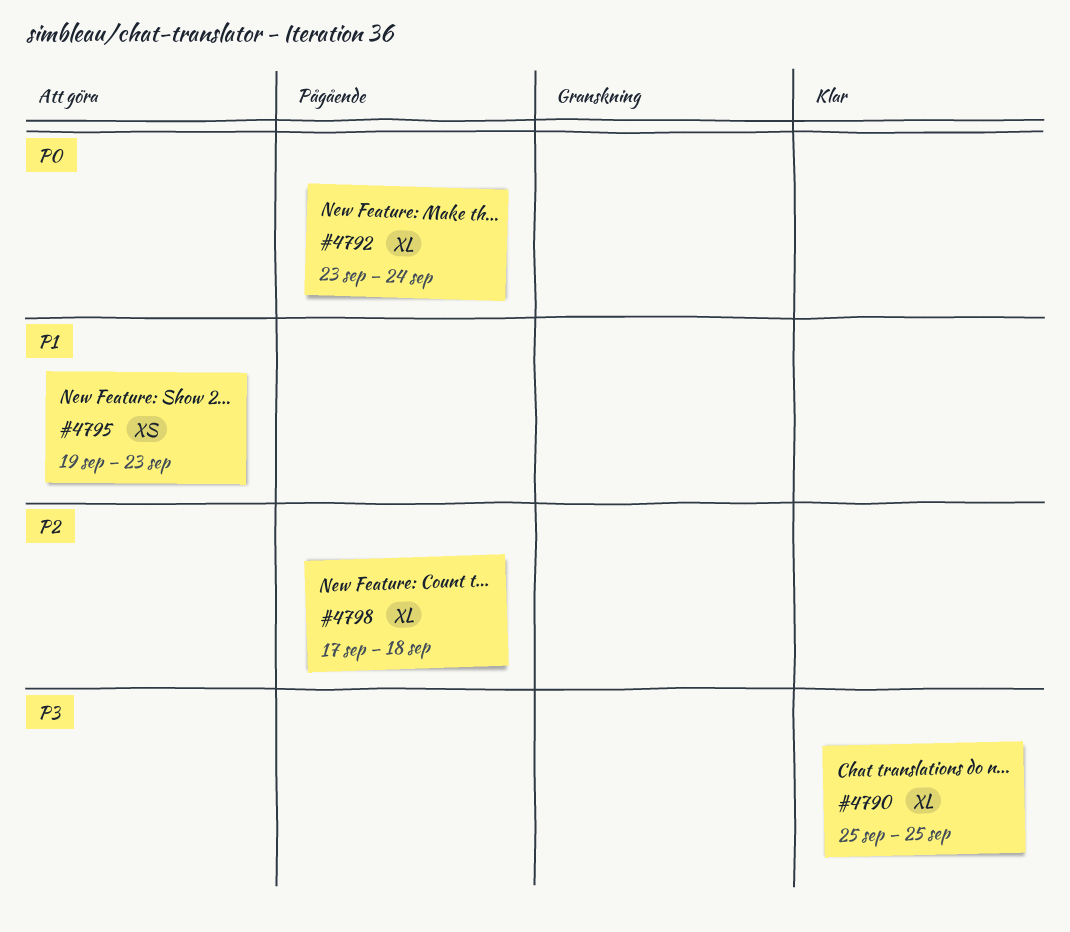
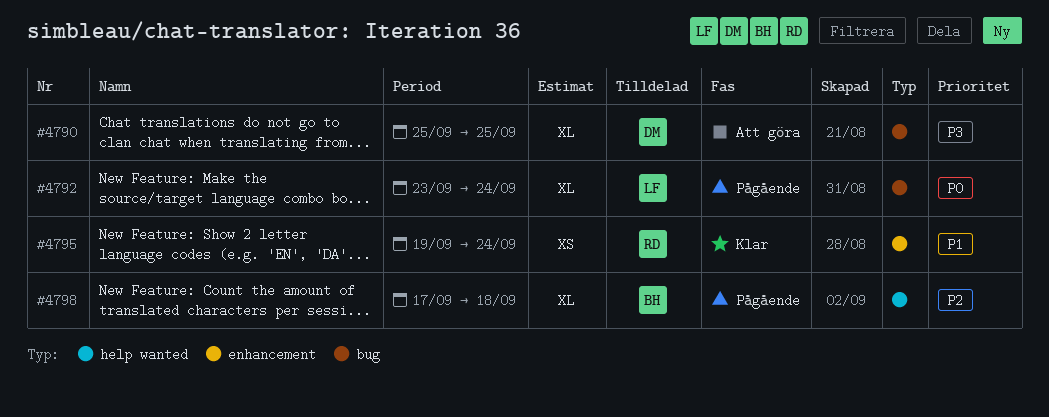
#4790, status: Klar -> Att göra
#4795, status: Att göra -> Klar
#4795, due: Sep 23 -> Sep 24

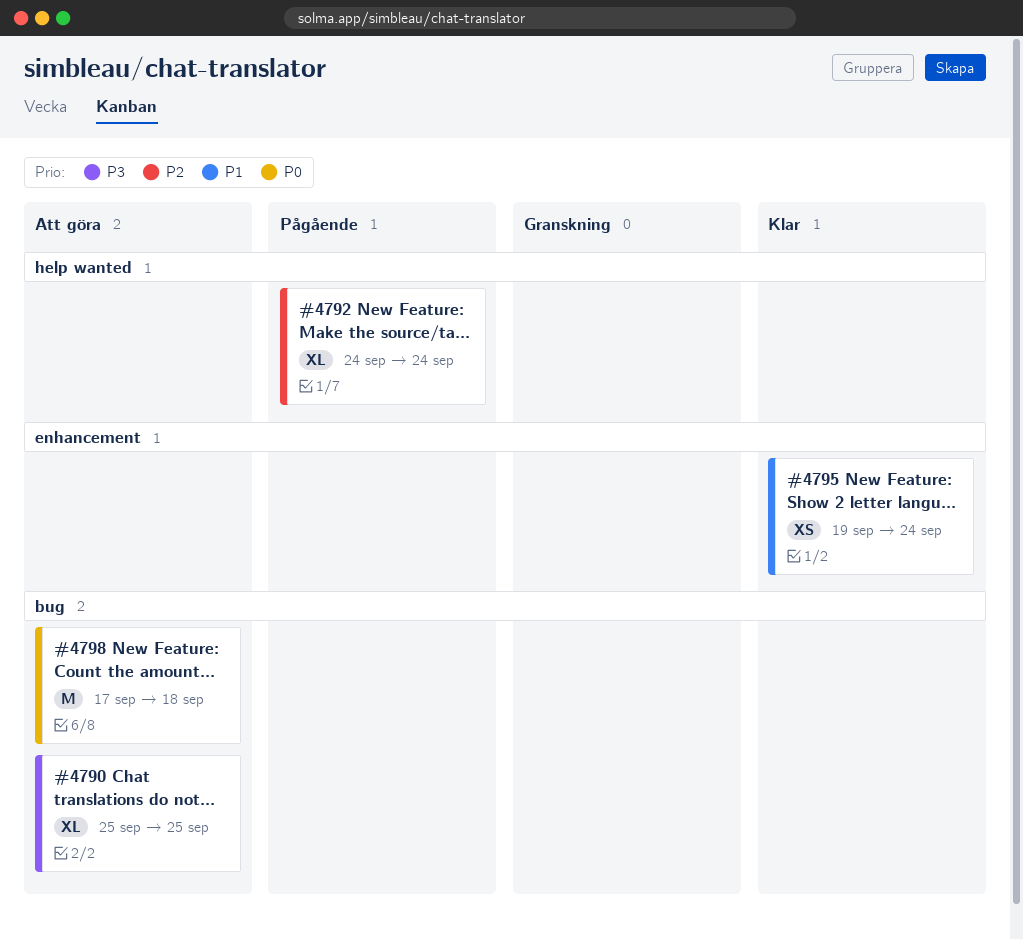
#4792, priority: P0 -> P2
#4792, label: bug -> help wanted
#4792, start: Sep 23 -> Sep 24
#4798, status: Pågående -> Att göra
#4798, priority: P2 -> P0
#4798, label: help wanted -> bug
#4798, estimate: XL -> M

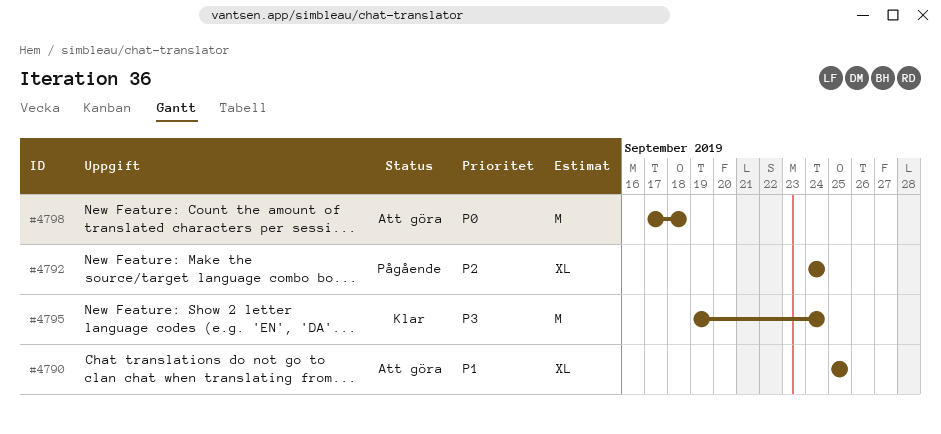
#4790, priority: P3 -> P1
#4795, priority: P1 -> P3
#4795, estimate: XS -> M

